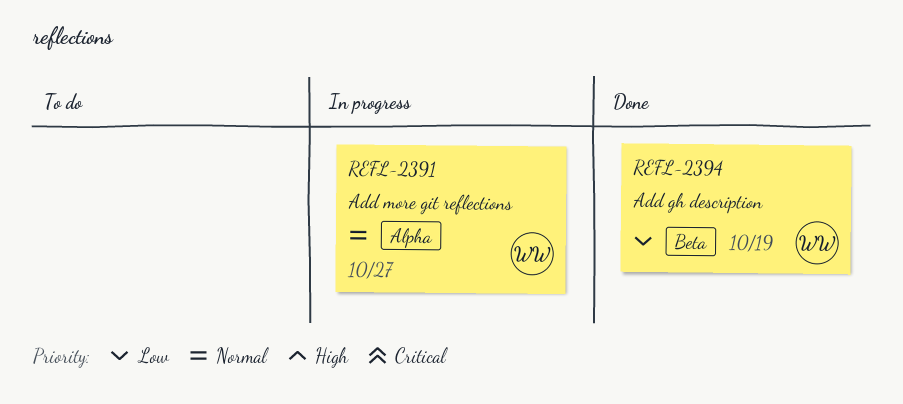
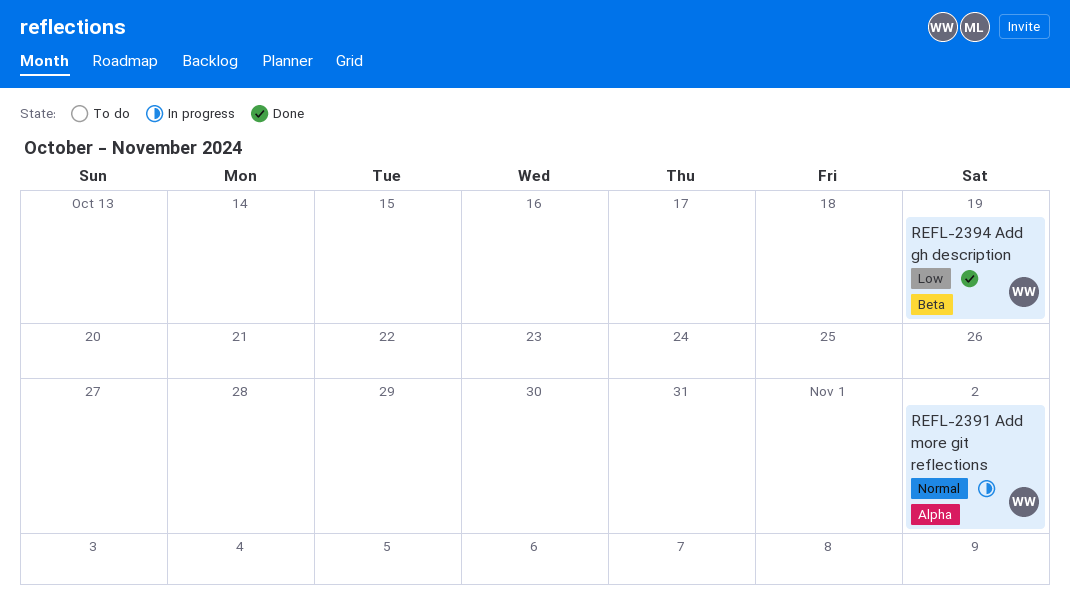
REFL-2391, due: Oct 27 -> Nov 2

